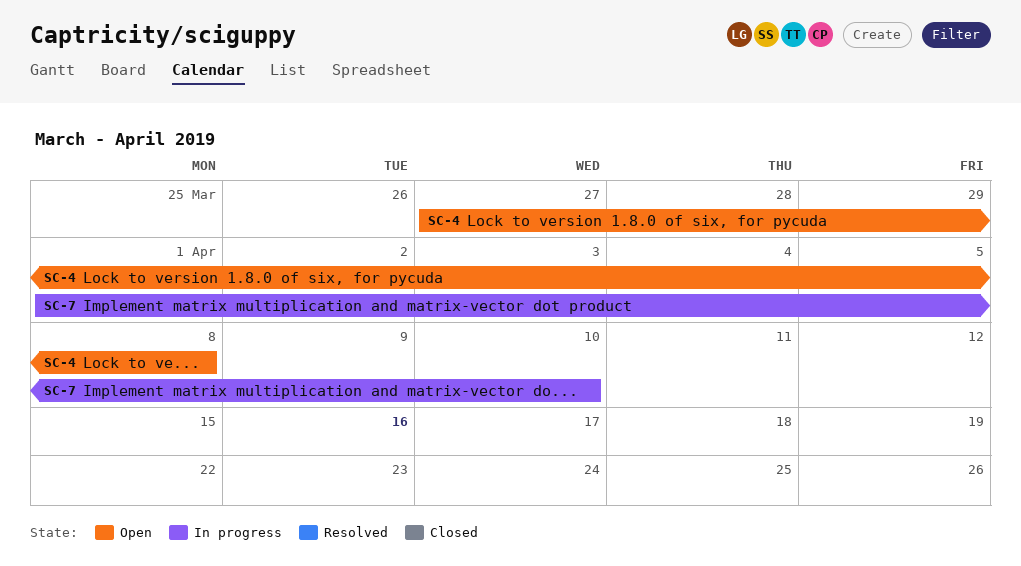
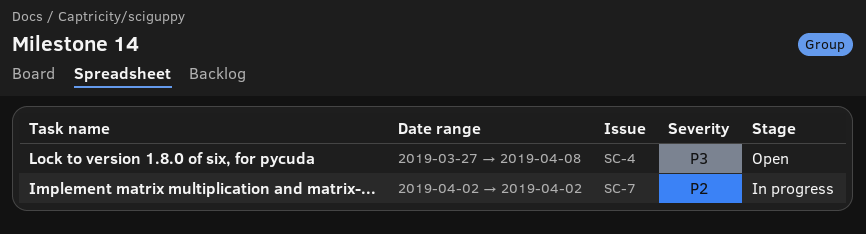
SC-7, start: Apr 1 -> Apr 2
SC-7, due: Apr 10 -> Apr 2

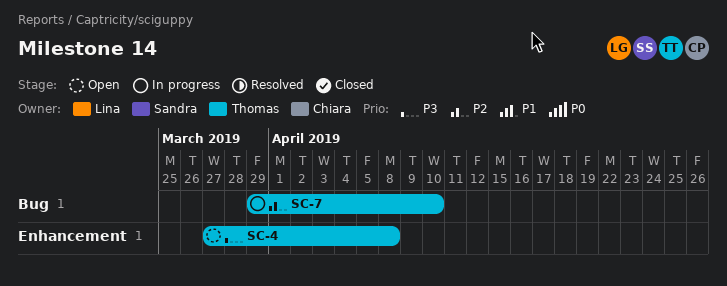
SC-7, start: Apr 2 -> Mar 29
SC-7, due: Apr 2 -> Apr 10

